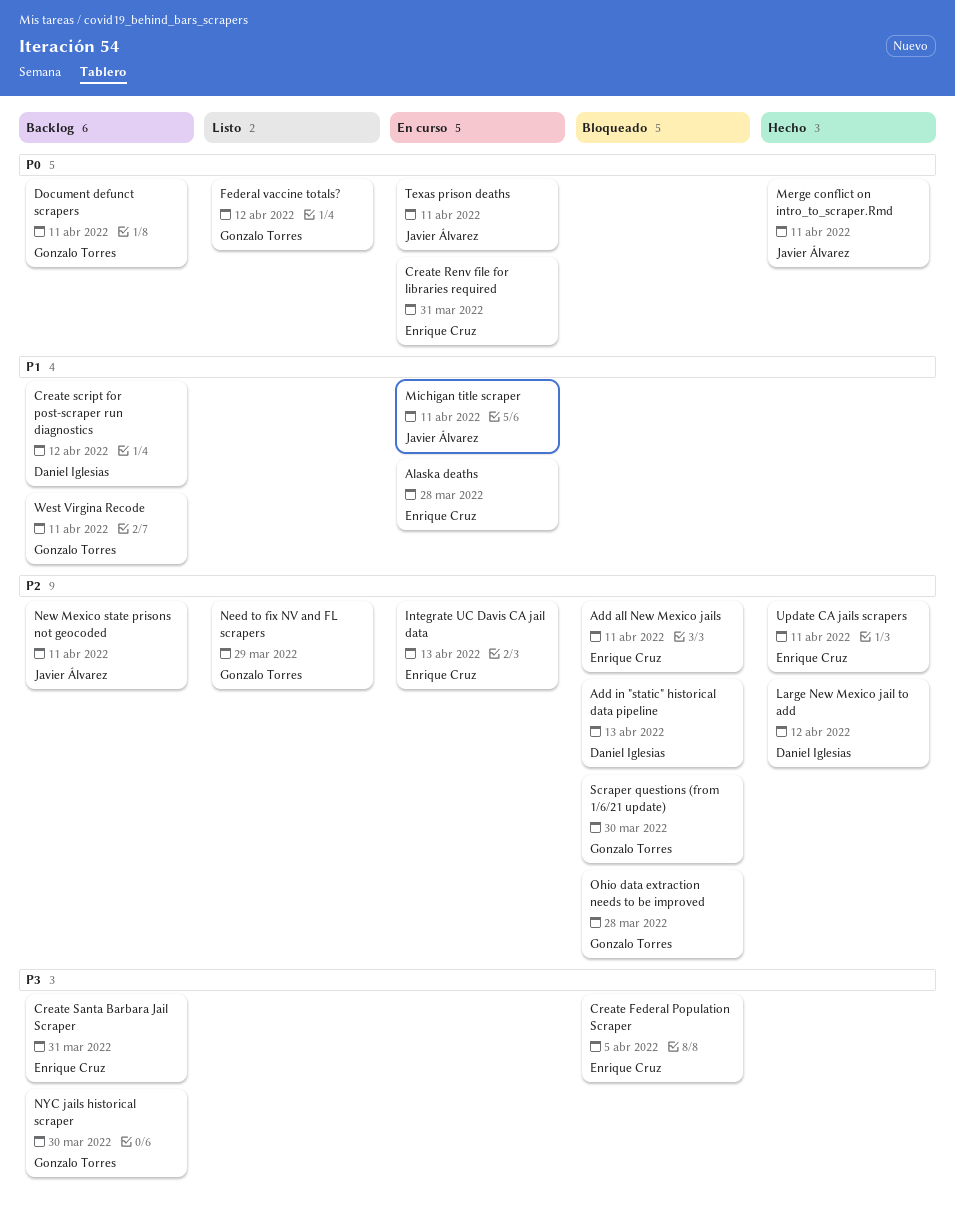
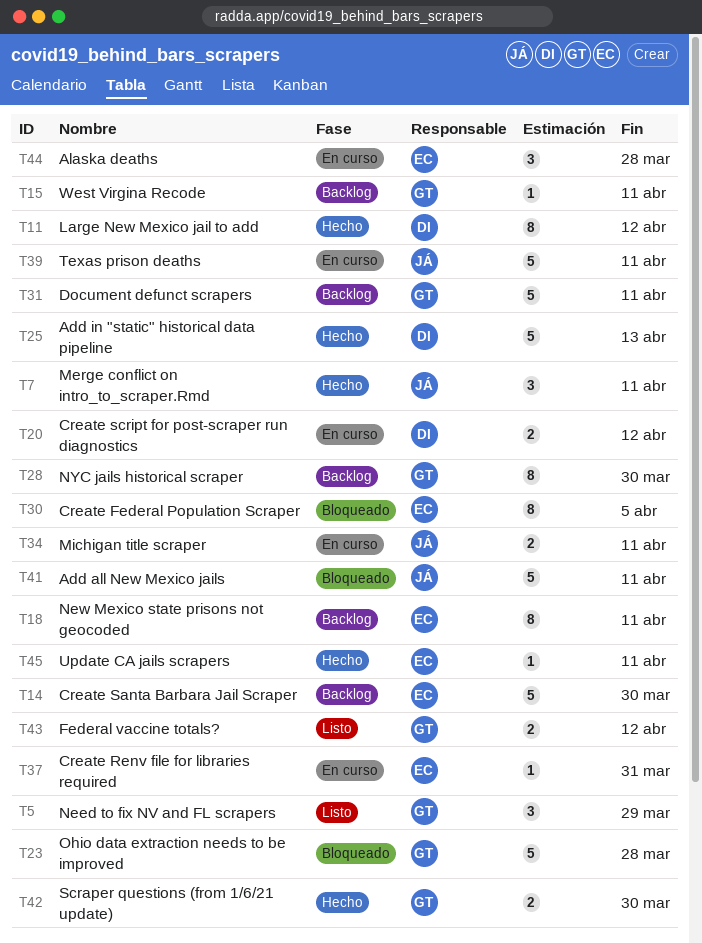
Add all New Mexico jails, owner: Enrique Cruz -> Javier Álvarez
Add in "static" historical data pipeline, status: Bloqueado -> Hecho
Create Santa Barbara Jail Scraper, due: Mar 31 -> Mar 30
Create script for post-scraper run diagnostics, status: Backlog -> En curso
Integrate UC Davis CA jail data: present -> none
New Mexico state prisons not geocoded, owner: Javier Álvarez -> Enrique Cruz
Scraper questions (from 1/6/21 update), status: Bloqueado -> Hecho

